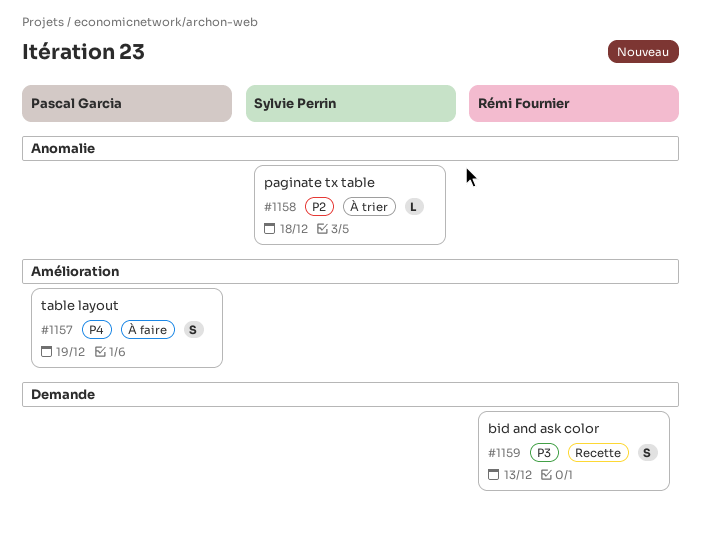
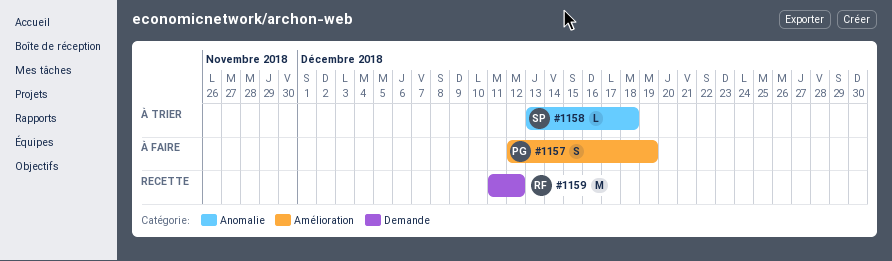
#1159, estimate: S -> M
#1159, due: Dec 13 -> Dec 12

